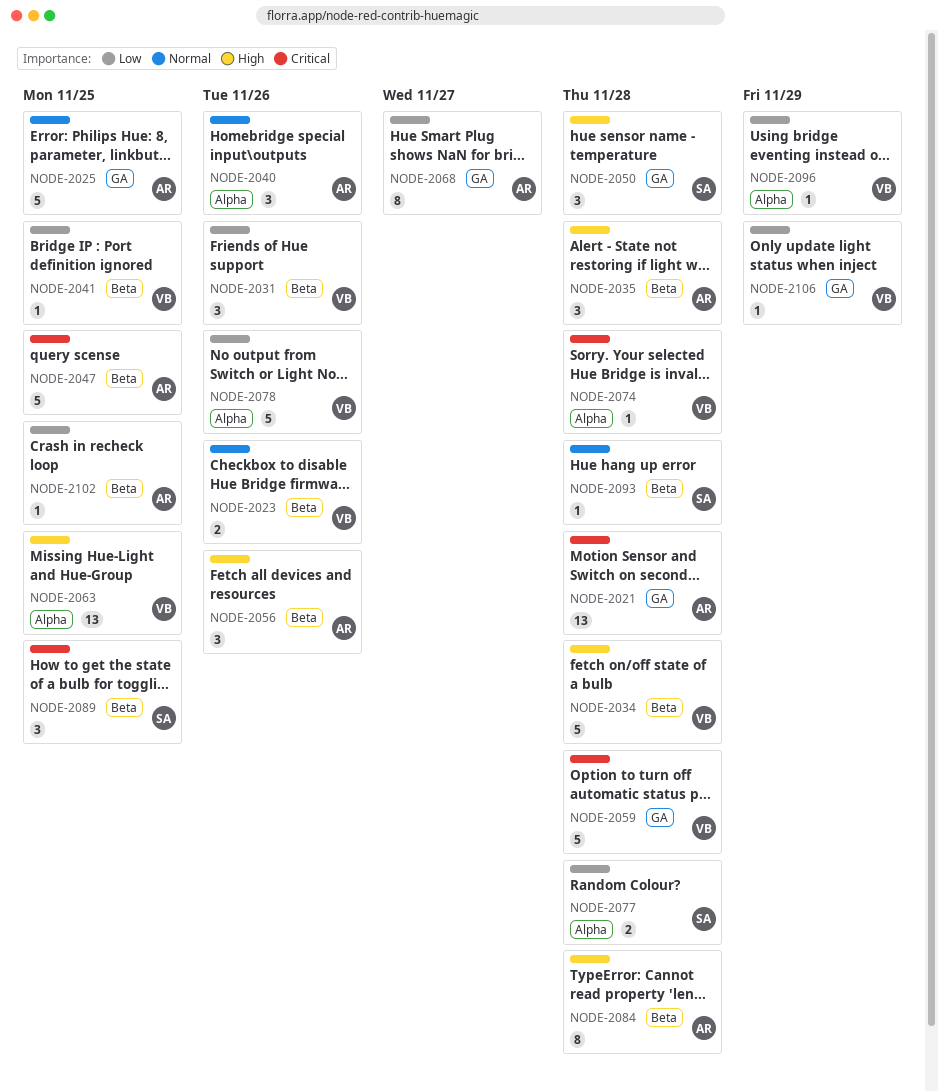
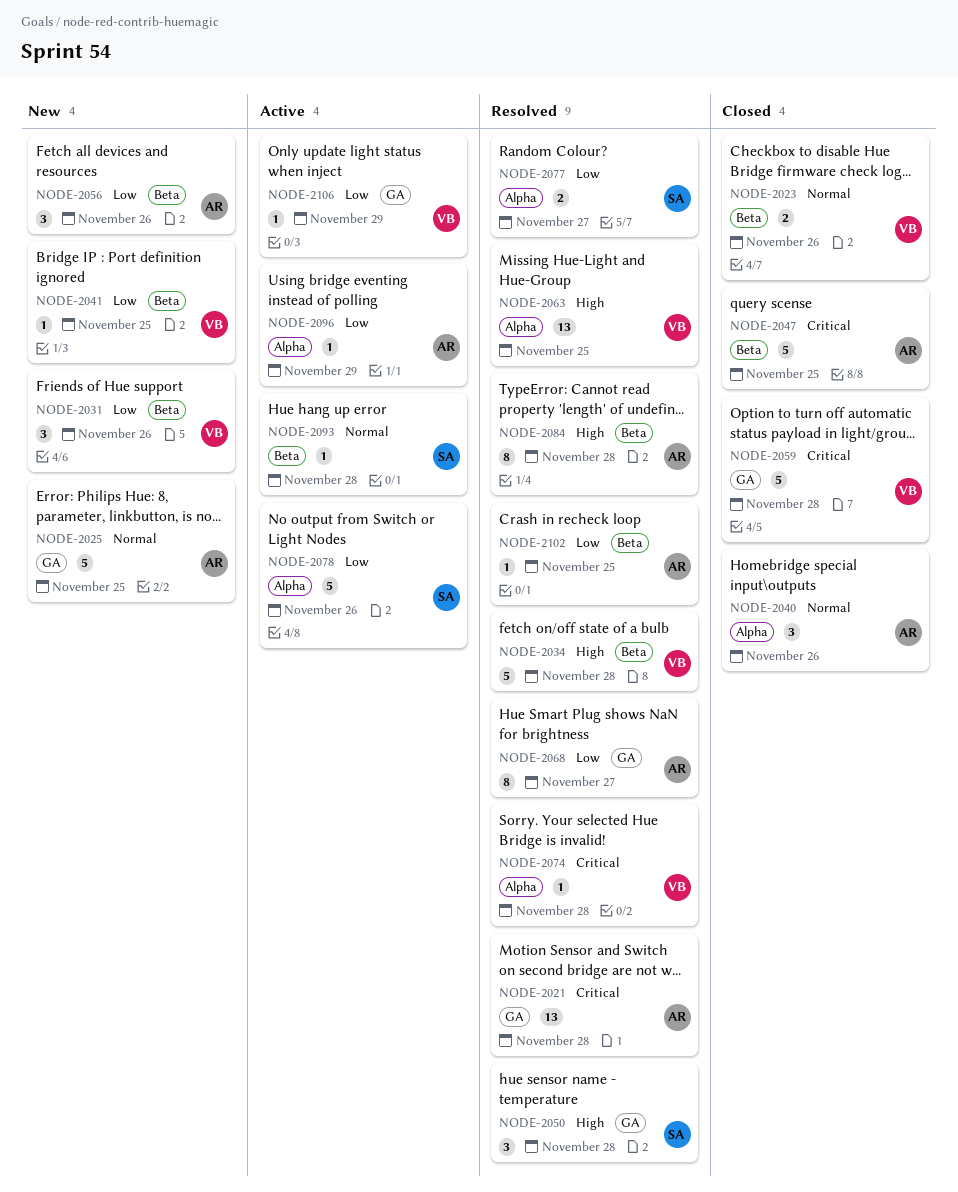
NODE-2035: present -> none
NODE-2056, priority: High -> Low
NODE-2077, due: Nov 28 -> Nov 27
NODE-2078, owner: VB -> SA
NODE-2089: present -> none
NODE-2096, owner: VB -> AR

